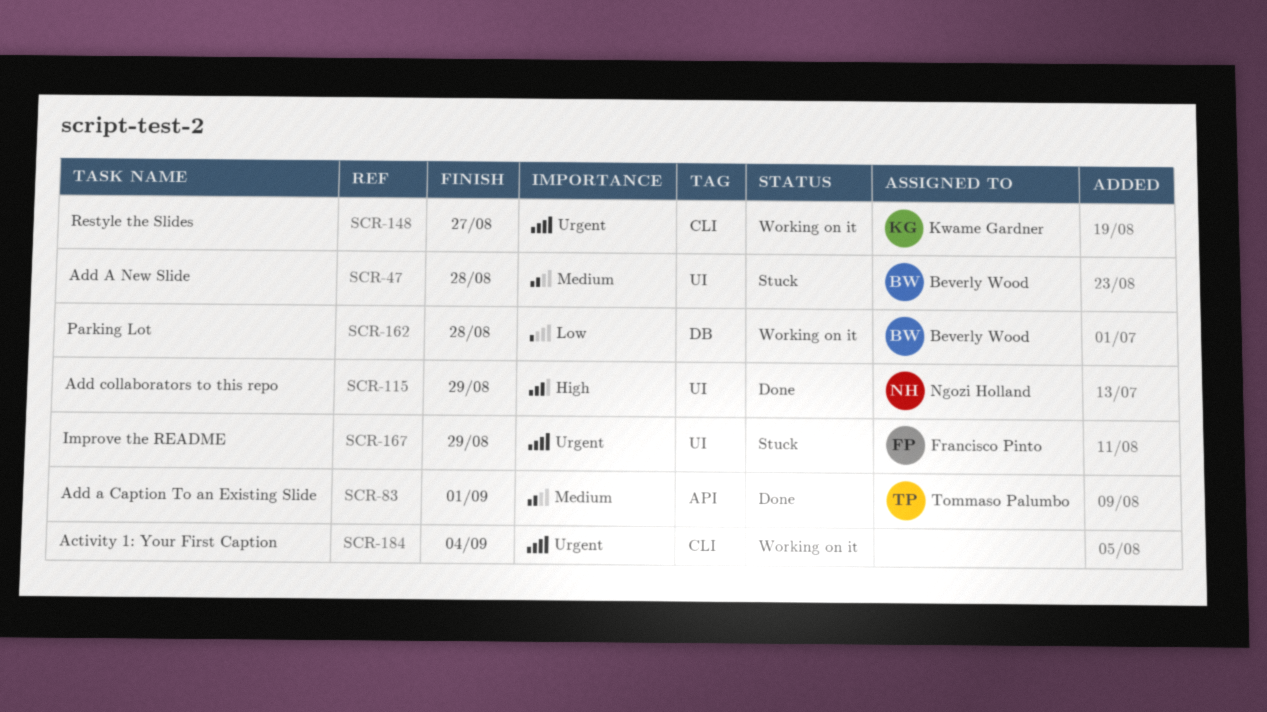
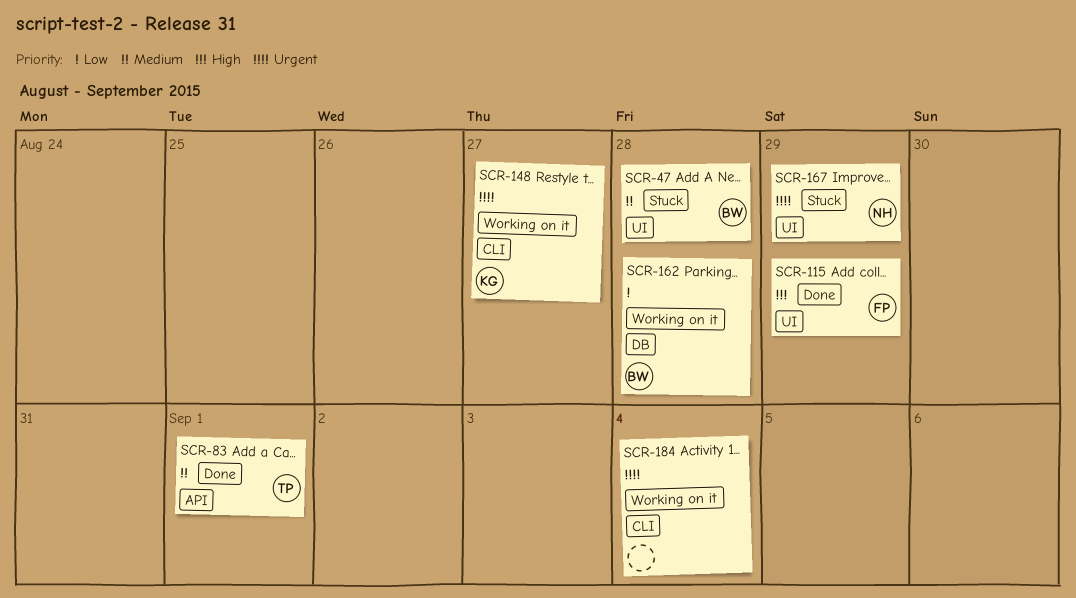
SCR-115, owner: Ngozi Holland -> Francisco Pinto
SCR-167, owner: Francisco Pinto -> Ngozi Holland

